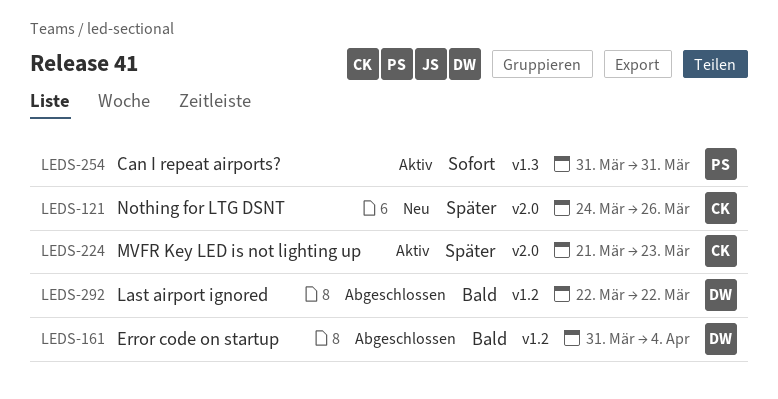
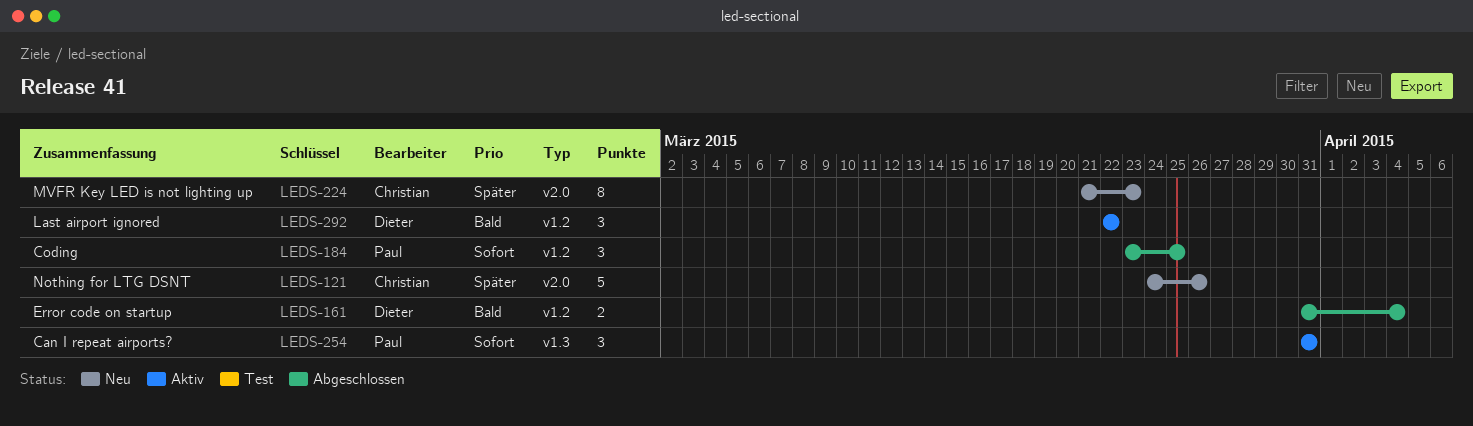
LEDS-184: none -> present
LEDS-224, status: Aktiv -> Neu
LEDS-292, status: Abgeschlossen -> Aktiv

